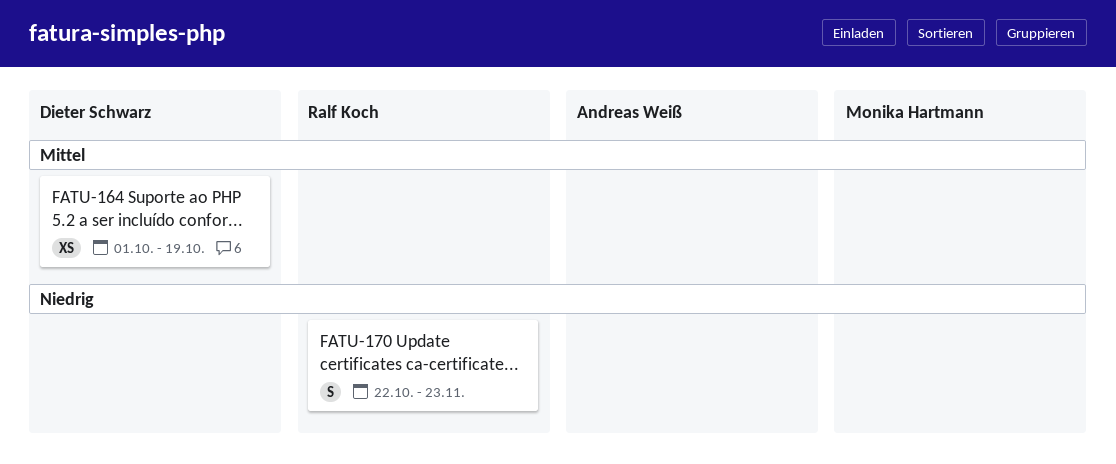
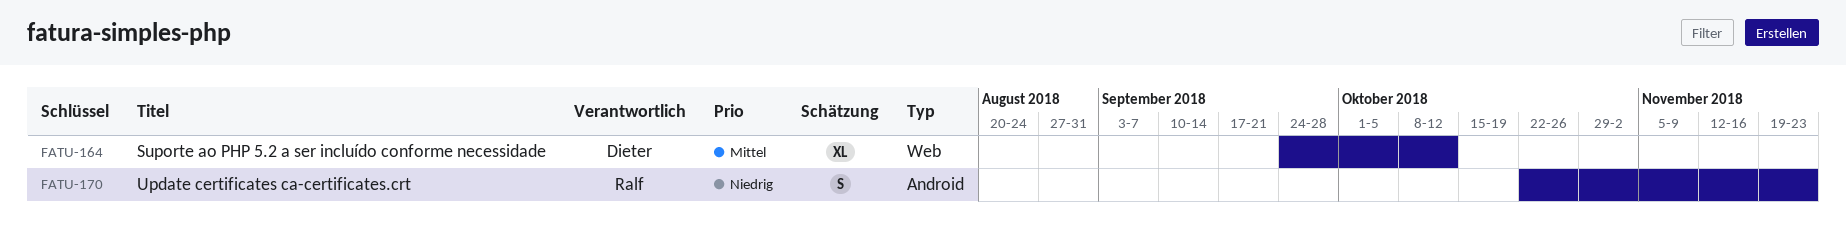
FATU-164, estimate: XS -> XL
FATU-164, start: Oct 1 -> Sep 24
FATU-164, due: Oct 19 -> Oct 12

